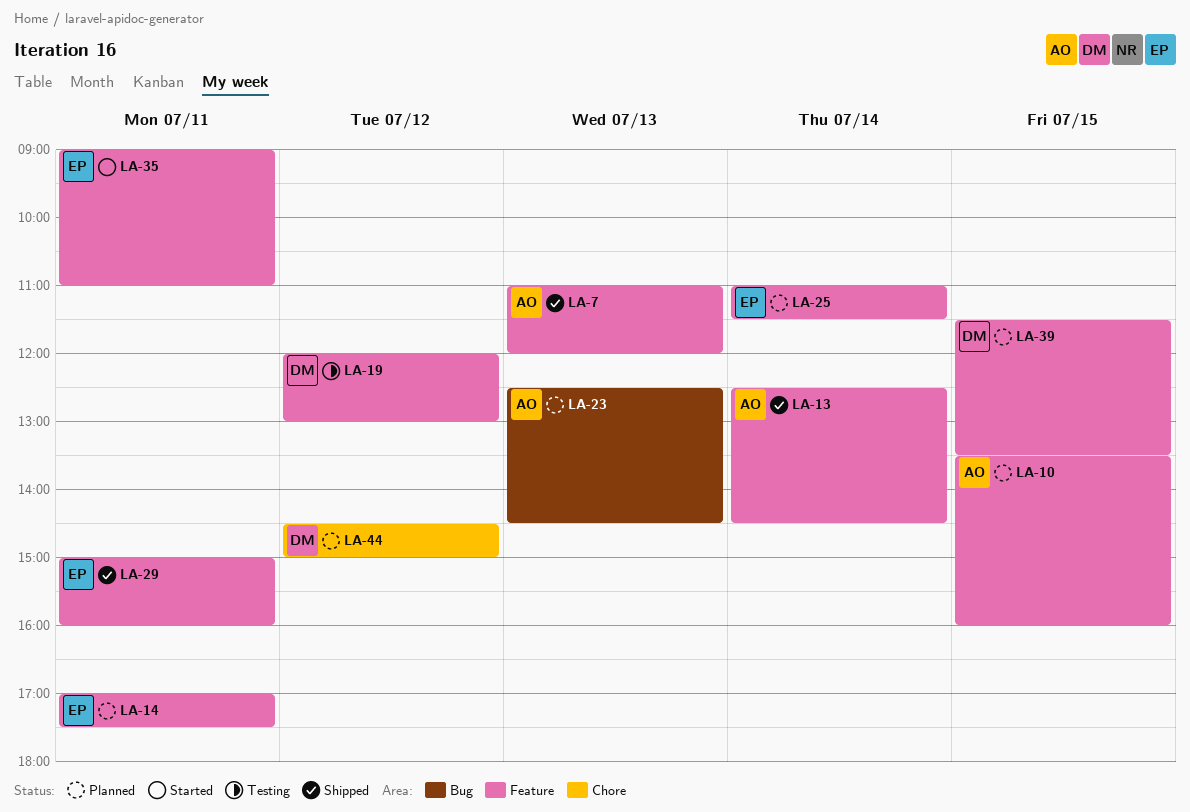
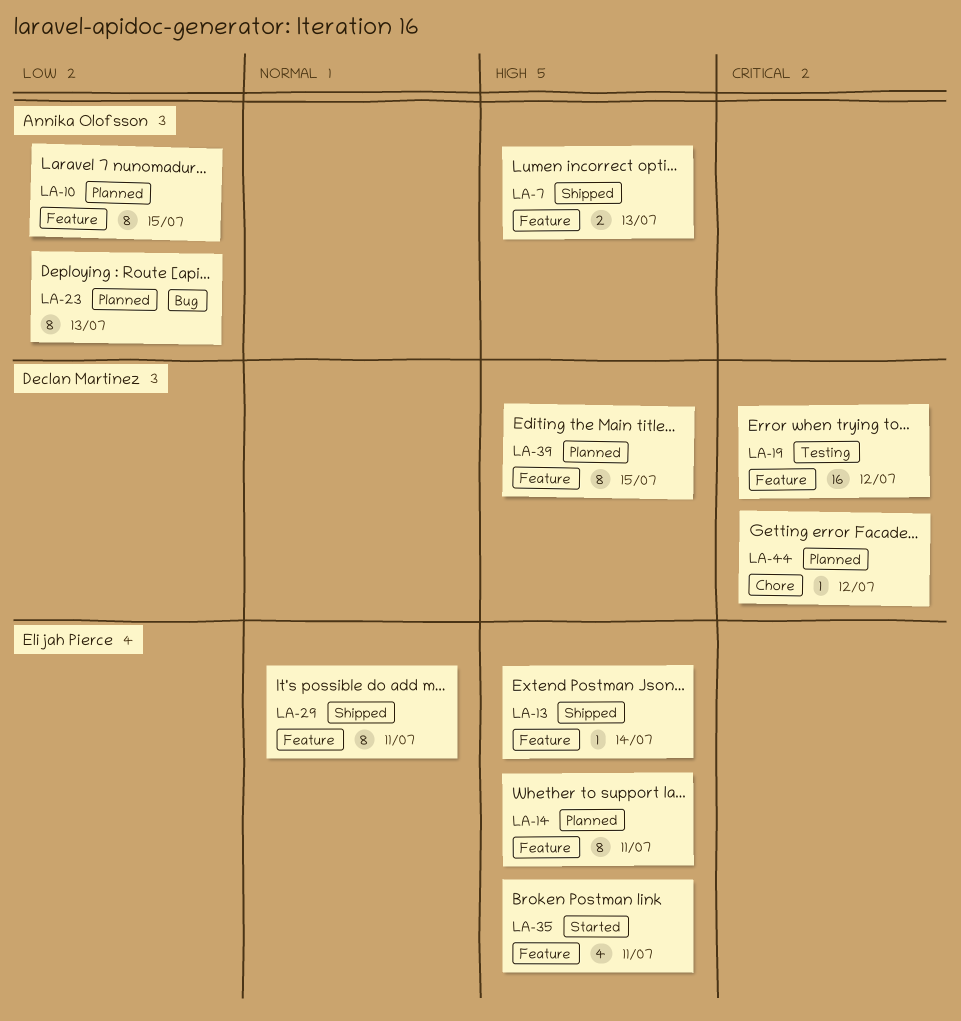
LA-13, owner: Annika Olofsson -> Elijah Pierce
LA-25: present -> none

